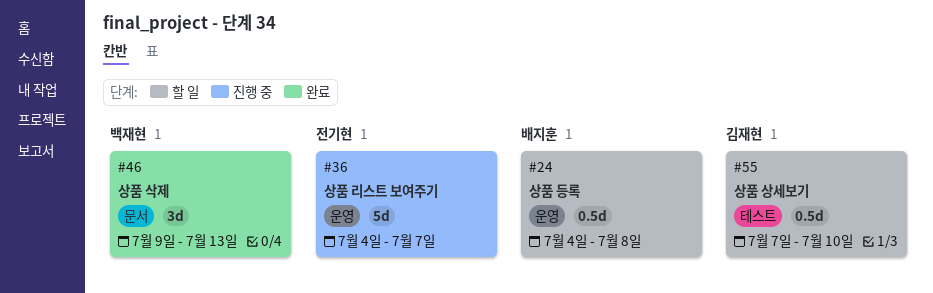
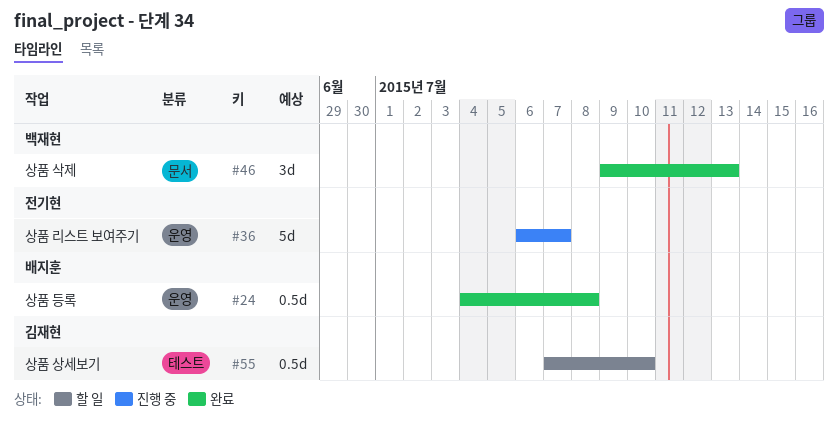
#24, status: 할 일 -> 완료
#36, start: Jul 4 -> Jul 6

